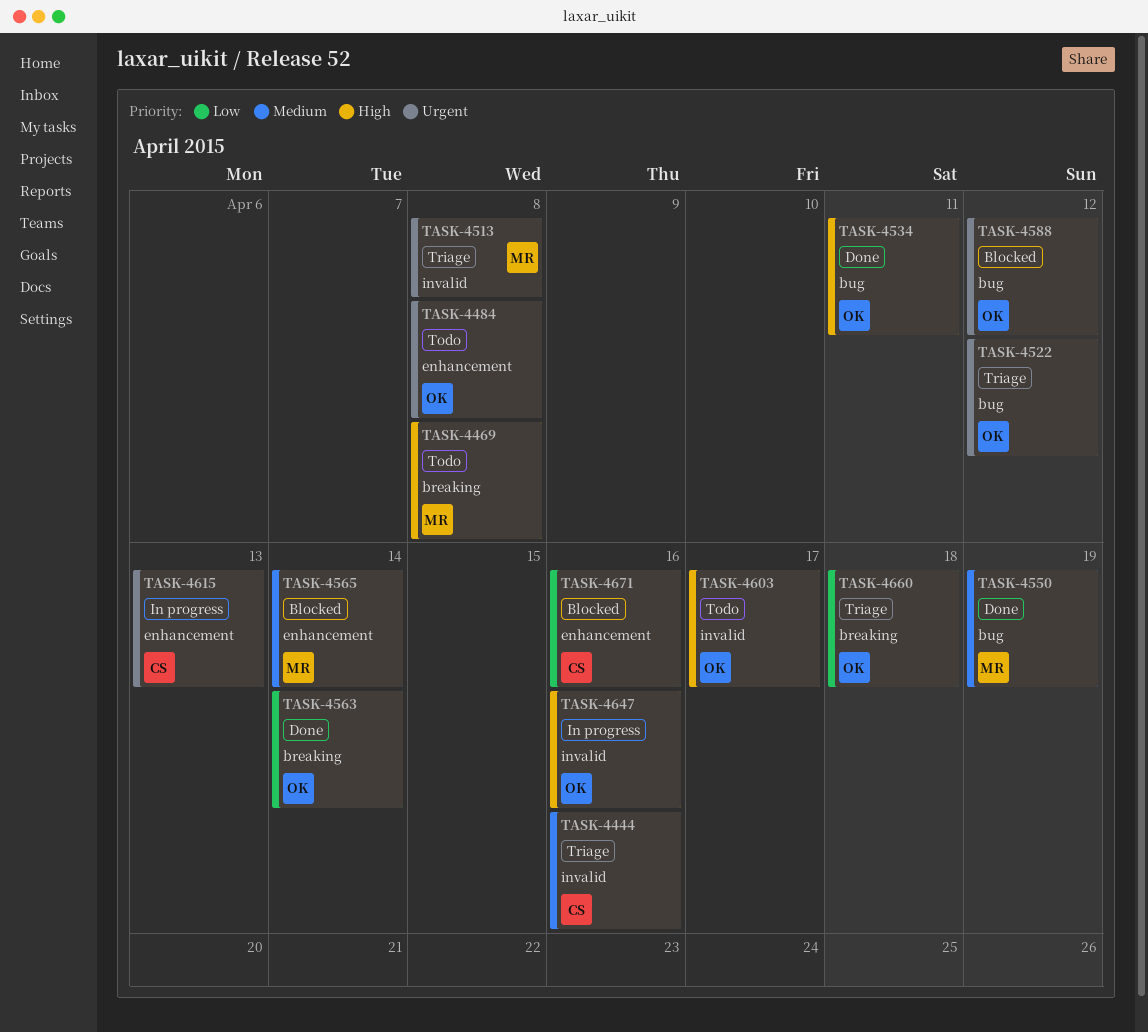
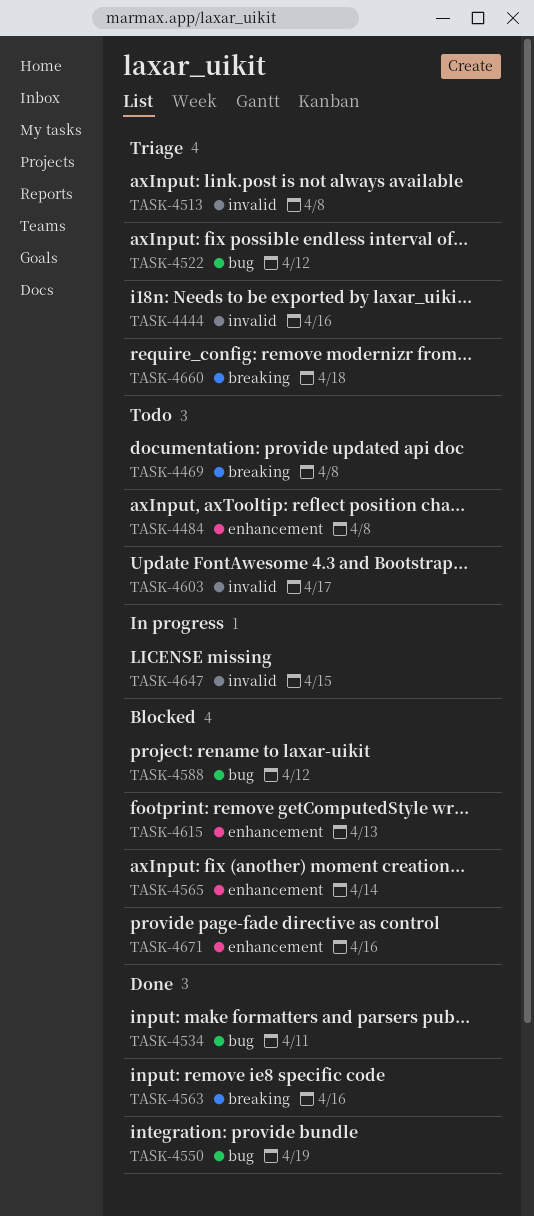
TASK-4563, due: Apr 14 -> Apr 16
TASK-4615, status: In progress -> Blocked
TASK-4647, due: Apr 16 -> Apr 15

